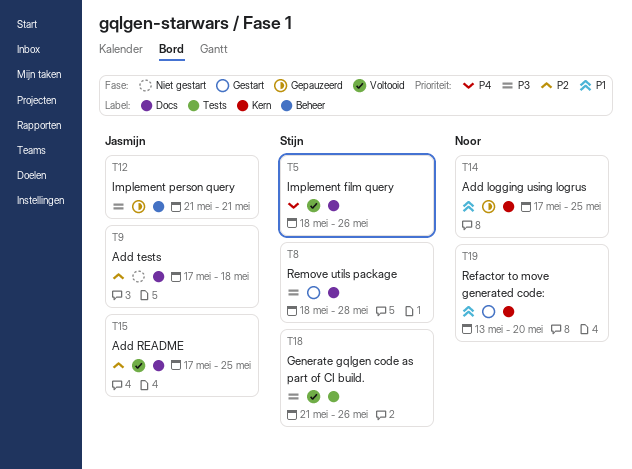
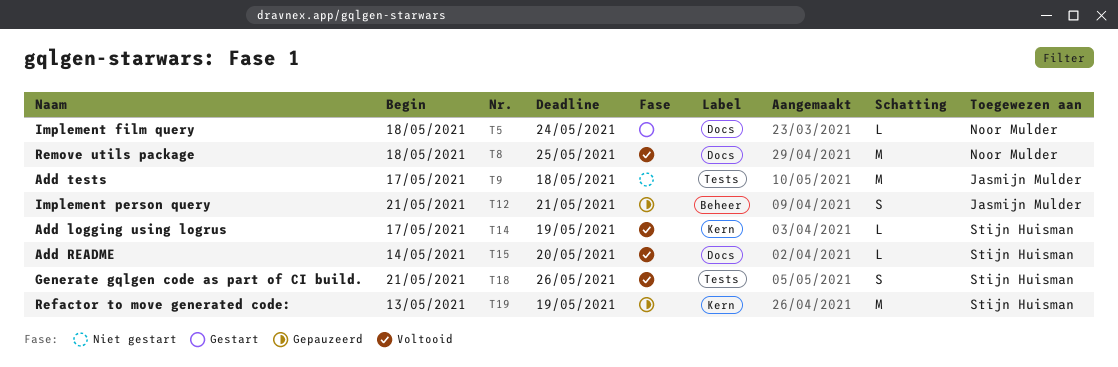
T5, status: Voltooid -> Gestart
T5, owner: Stijn Huisman -> Noor Mulder
T5, due: May 26 -> May 24
T8, status: Gestart -> Voltooid
T8, owner: Stijn Huisman -> Noor Mulder
T8, due: May 28 -> May 25
T9, label: Docs -> Tests
T14, status: Gepauzeerd -> Voltooid
T14, owner: Noor Mulder -> Stijn Huisman
T14, due: May 25 -> May 19
T15, owner: Jasmijn Mulder -> Stijn Huisman
T15, start: May 17 -> May 14
T15, due: May 25 -> May 20
T19, status: Gestart -> Gepauzeerd
T19, owner: Noor Mulder -> Stijn Huisman
T19, due: May 20 -> May 19

